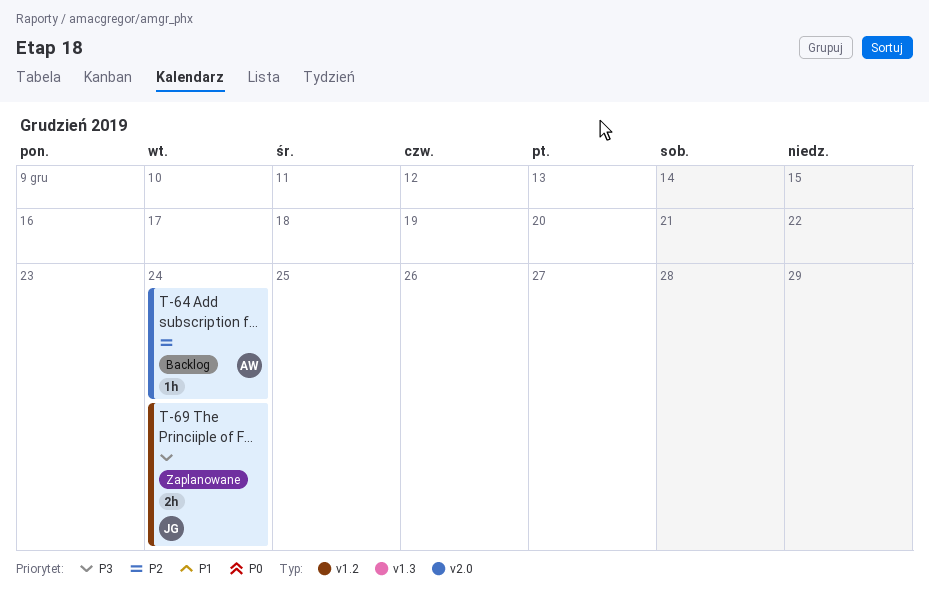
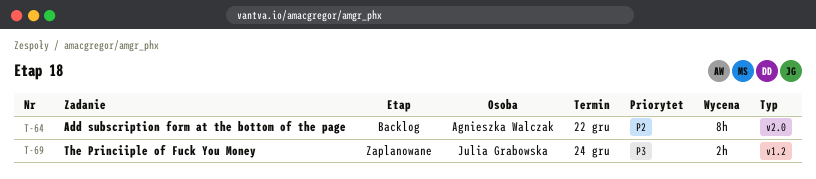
T-64, estimate: 1h -> 8h
T-64, due: Dec 24 -> Dec 22

